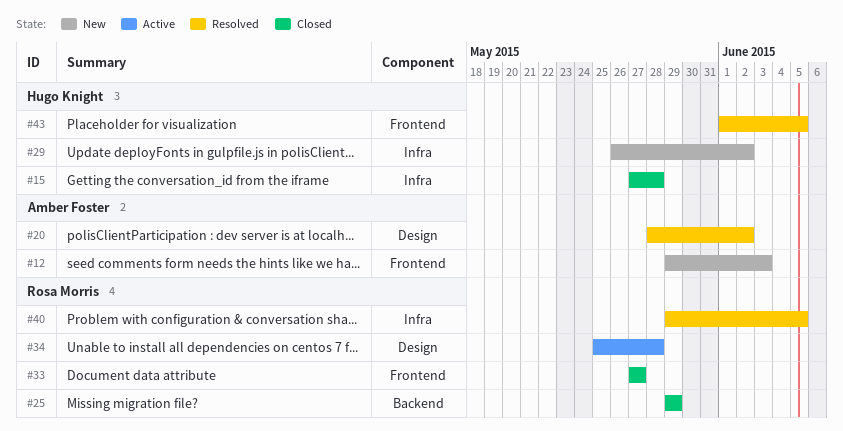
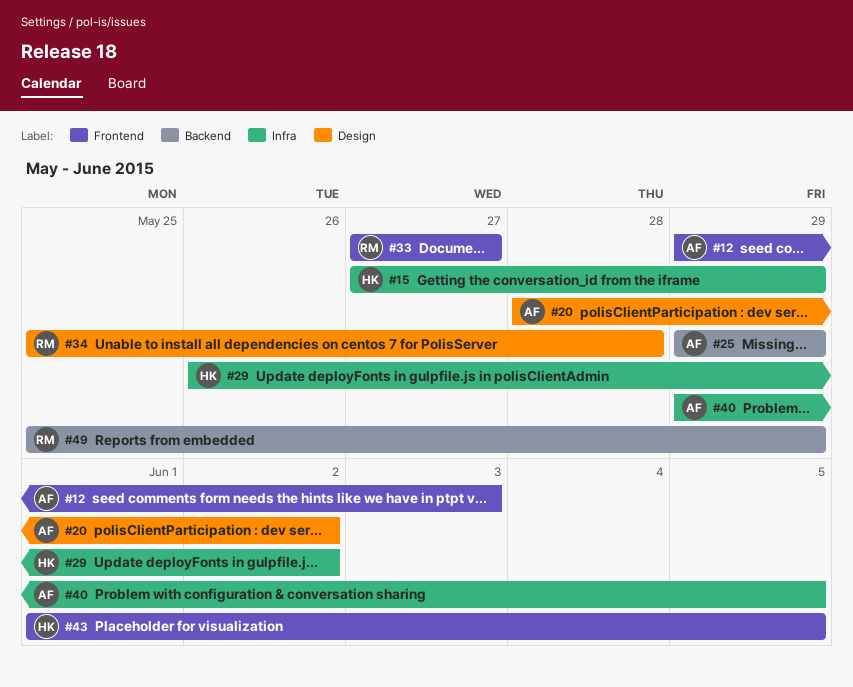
#15, due: May 28 -> May 29
#25, owner: Rosa Morris -> Amber Foster
#40, owner: Rosa Morris -> Amber Foster
#49: none -> present

